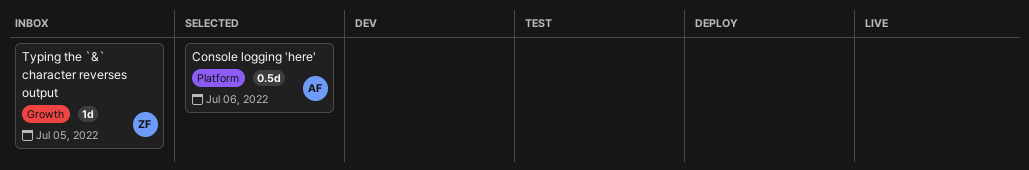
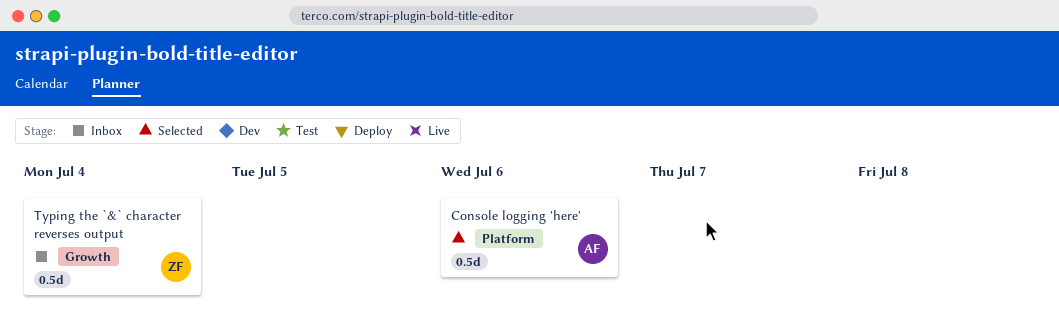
Typing the `&` character reverses output, estimate: 1d -> 0.5d
Typing the `&` character reverses output, due: Jul 5 -> Jul 4

